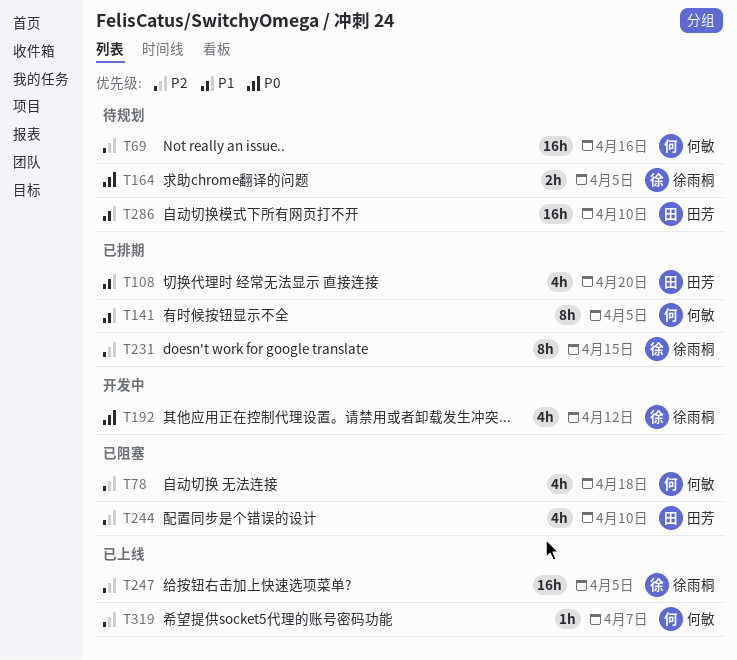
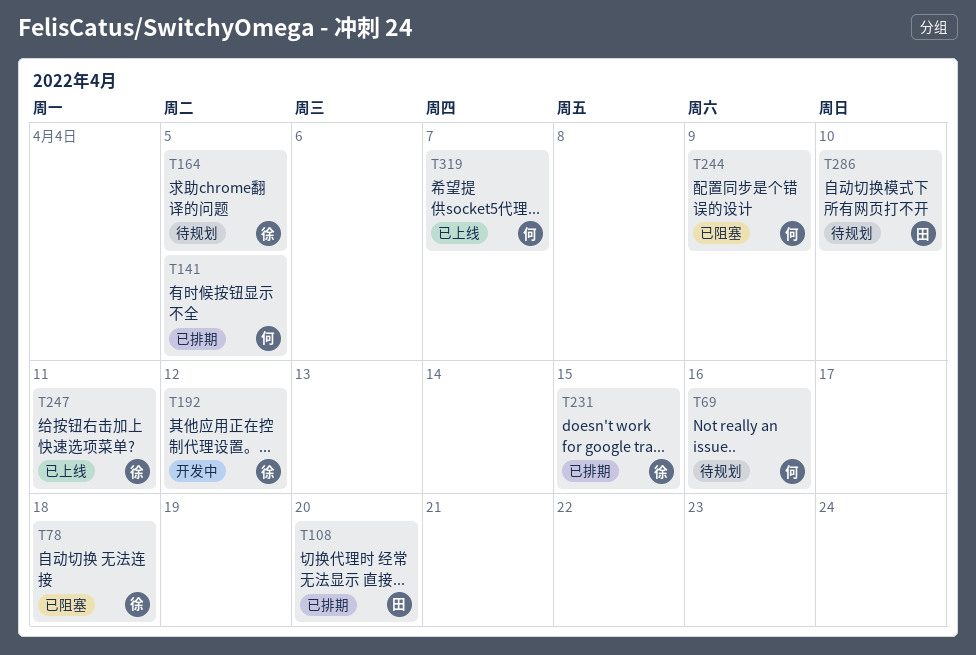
T78, owner: 何敏 -> 徐雨桐
T244, owner: 田芳 -> 何敏
T244, due: Apr 10 -> Apr 9
T247, due: Apr 5 -> Apr 11

